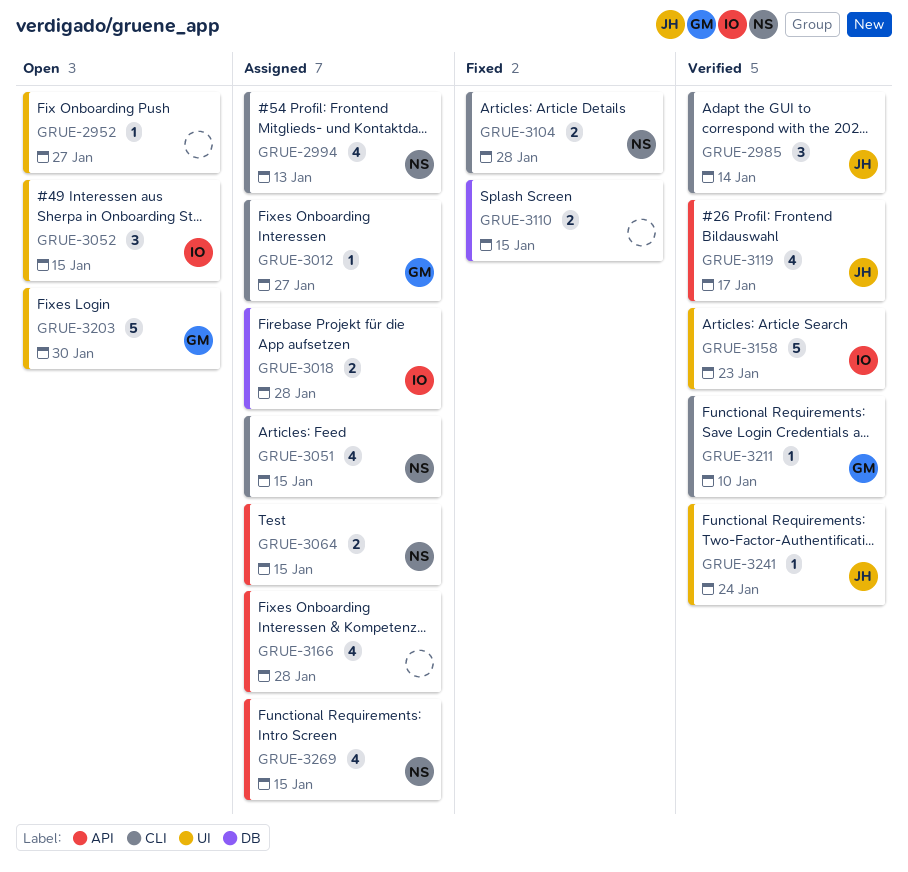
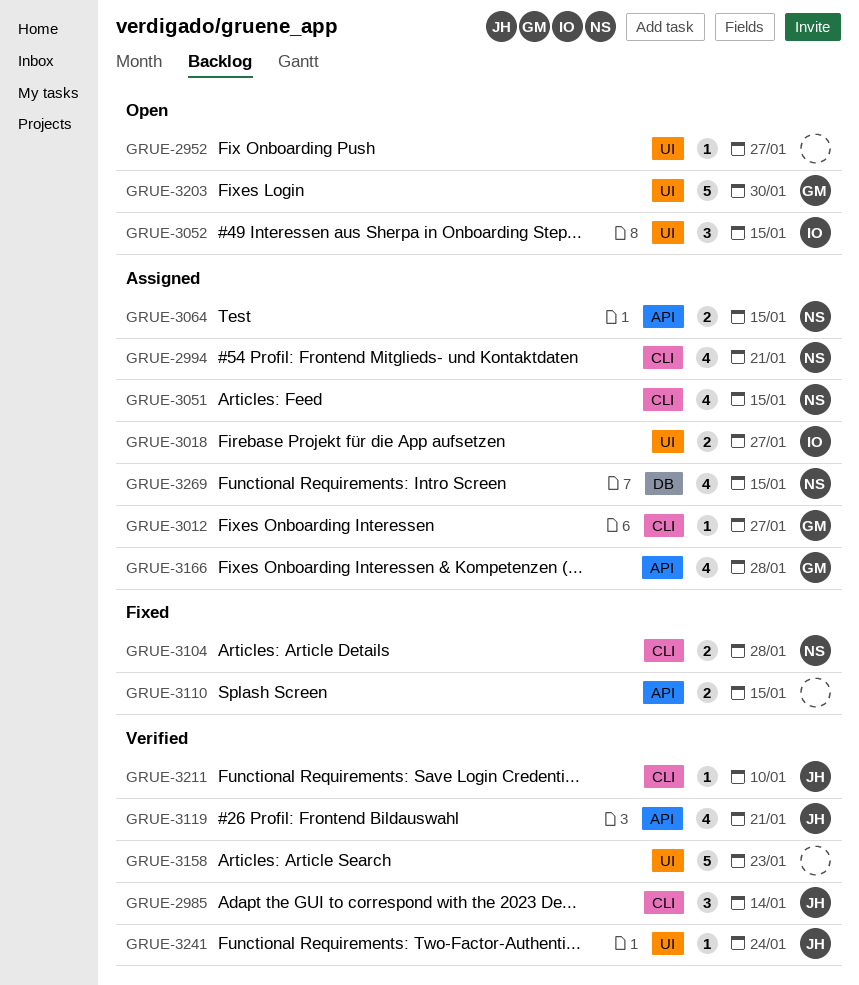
GRUE-2994, due: Jan 13 -> Jan 21
GRUE-3018, label: DB -> UI
GRUE-3018, due: Jan 28 -> Jan 27
GRUE-3110, label: DB -> API
GRUE-3119, due: Jan 17 -> Jan 21
GRUE-3158, owner: IO -> none
GRUE-3166, owner: none -> GM
GRUE-3211, owner: GM -> JH
GRUE-3269, label: API -> DB

